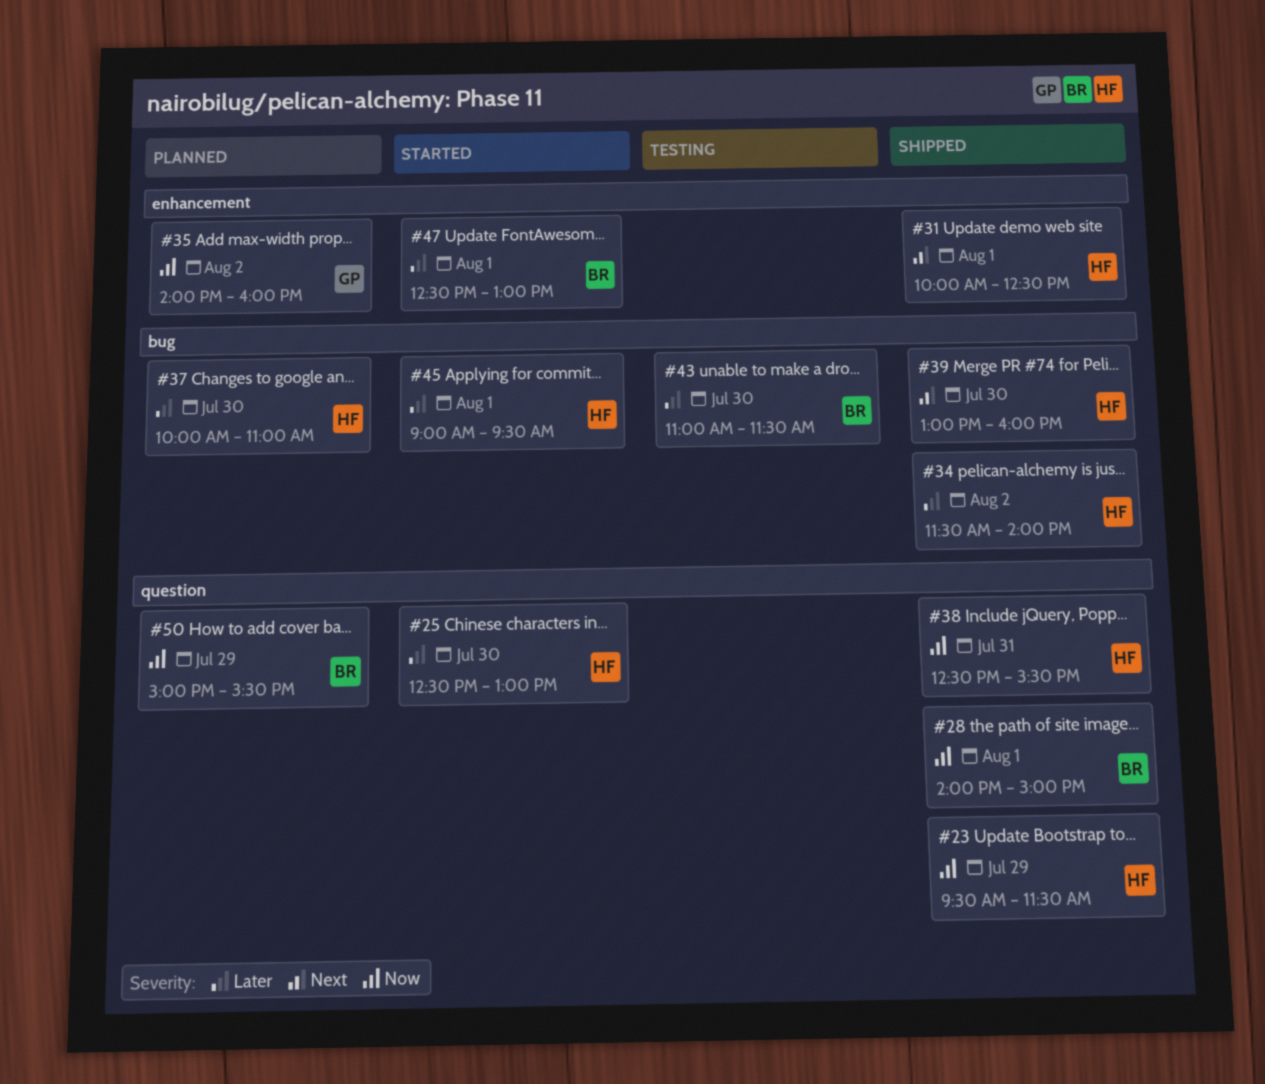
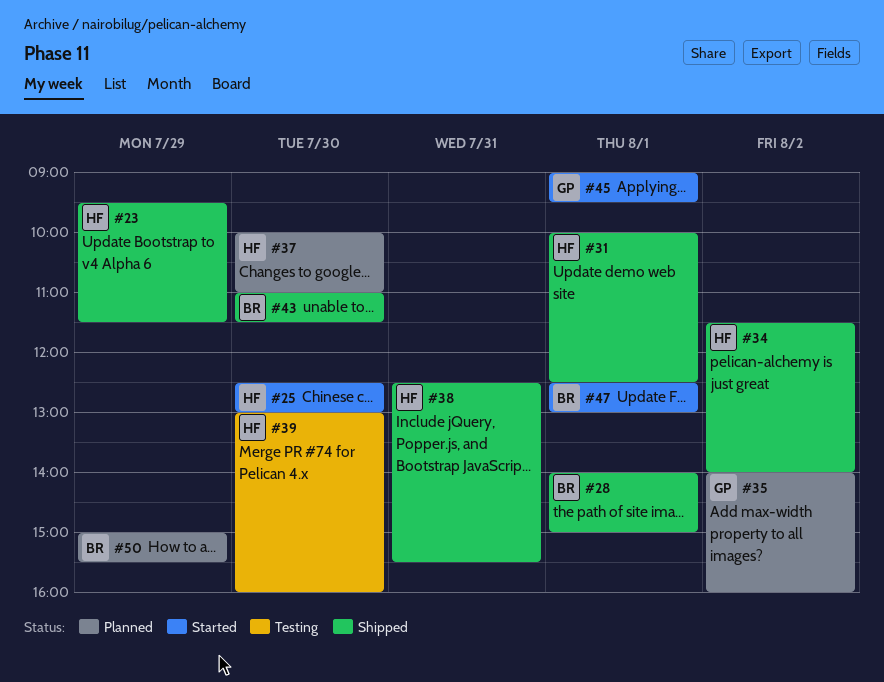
#39, status: Shipped -> Testing
#43, status: Testing -> Shipped
#45, owner: HF -> GP

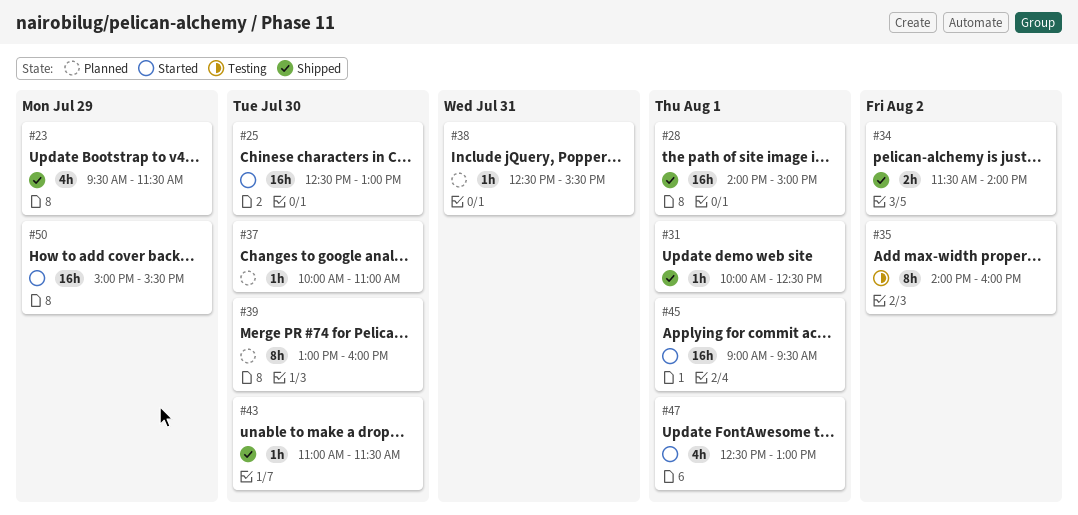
#35, status: Planned -> Testing
#38, status: Shipped -> Planned
#39, status: Testing -> Planned
#50, status: Planned -> Started

